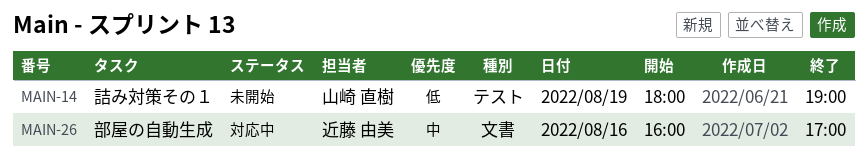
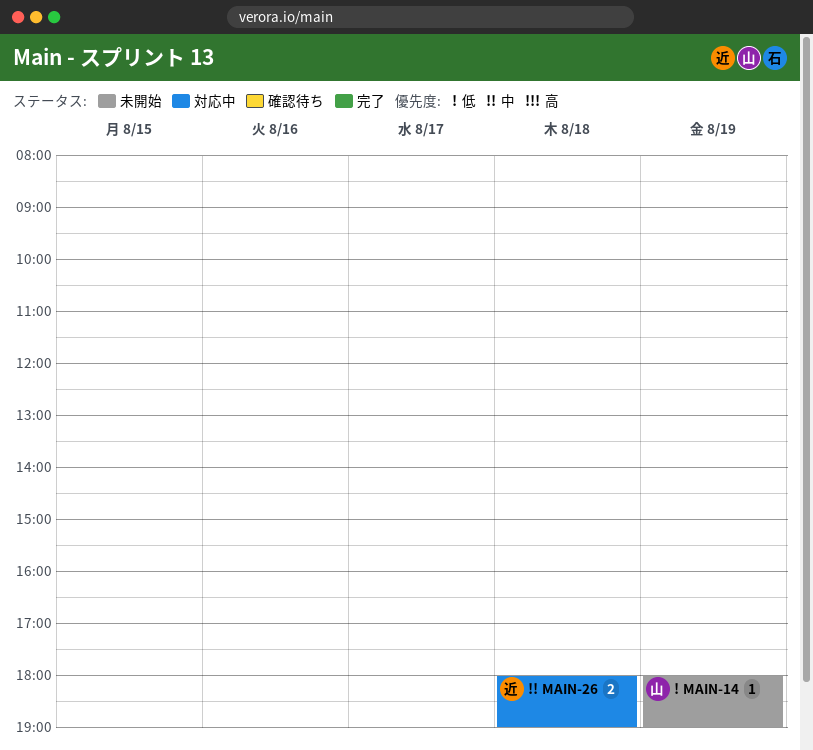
MAIN-26, day: Aug 16 -> Aug 18
MAIN-26, begins: 16:00 -> 18:00
MAIN-26, ends: 17:00 -> 19:00

